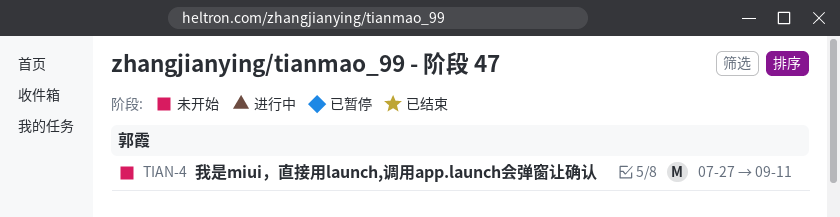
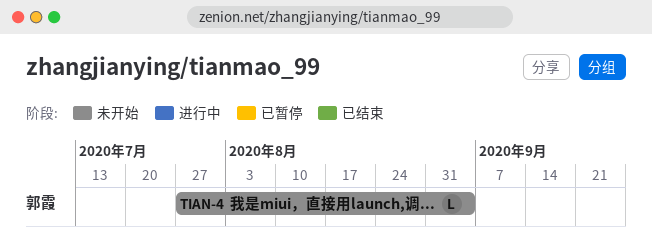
TIAN-4, estimate: M -> L
TIAN-4, due: Sep 11 -> Sep 4

